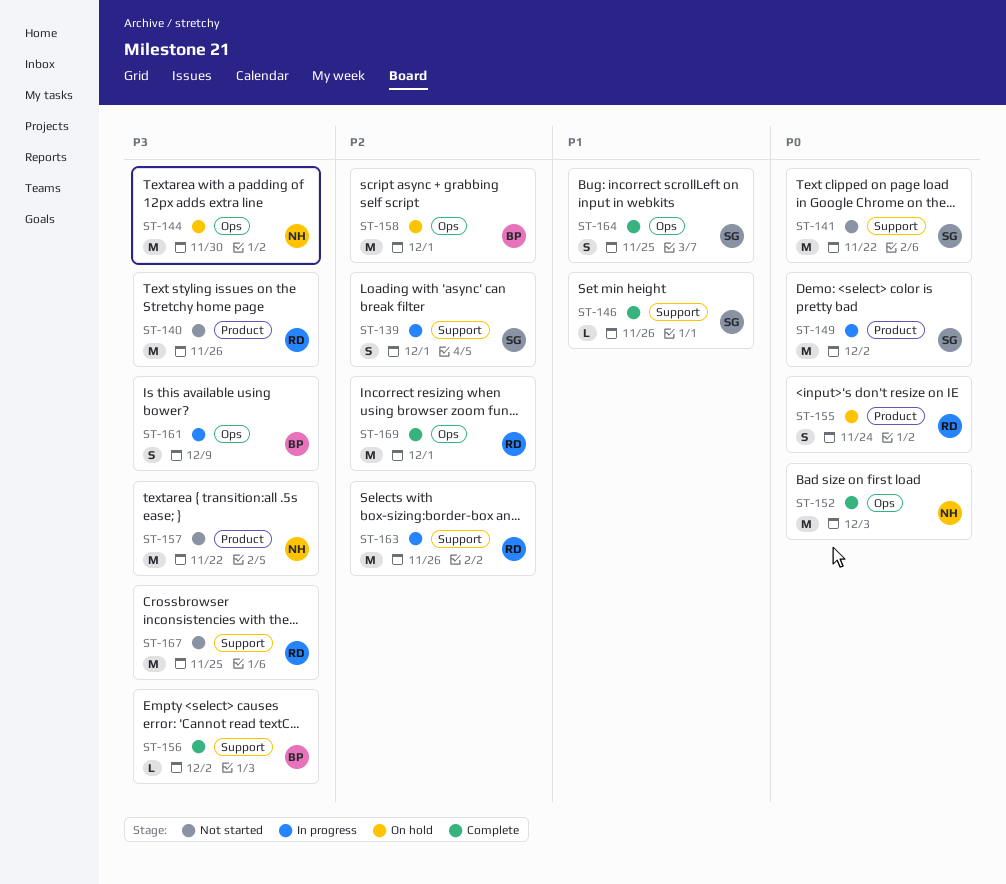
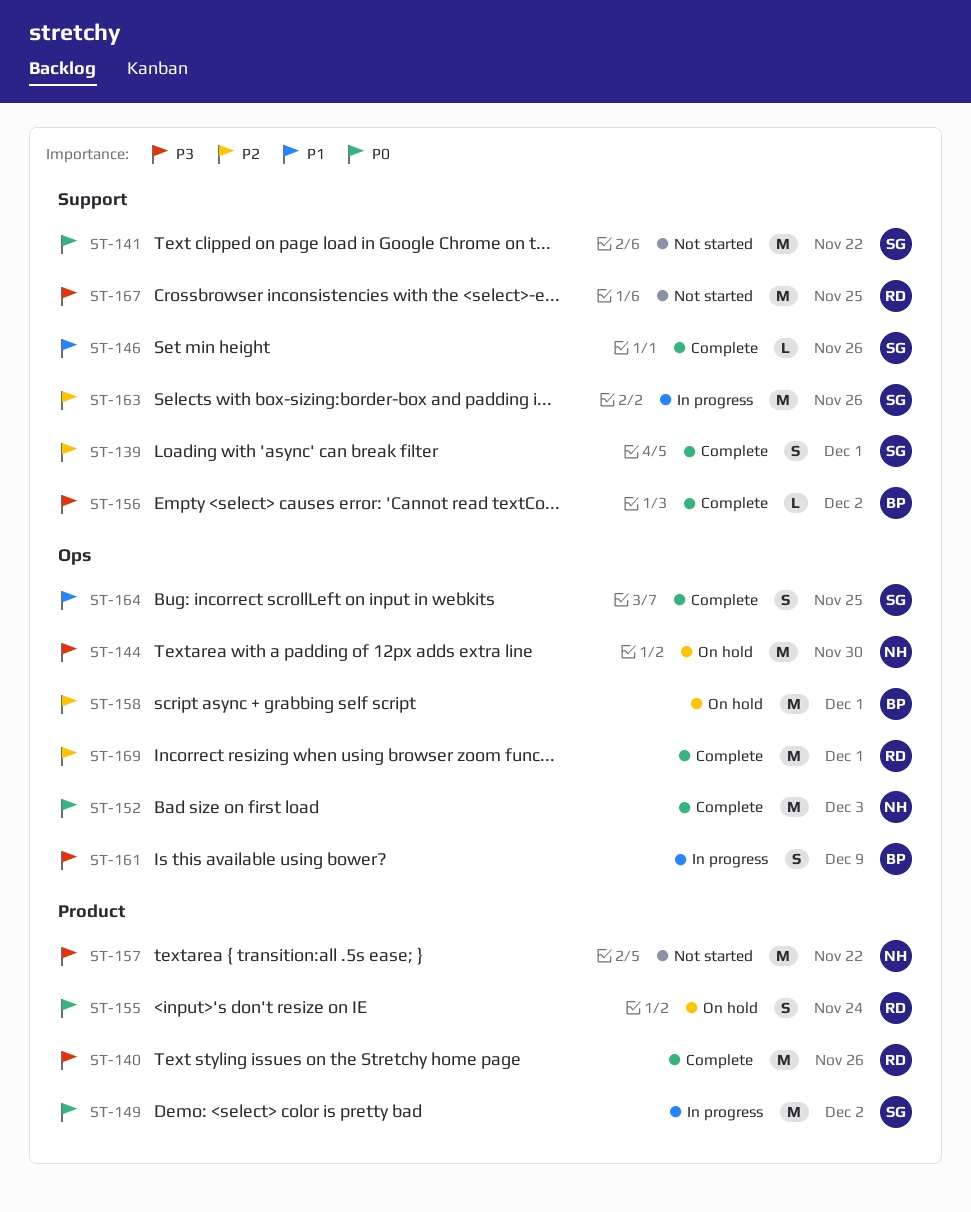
ST-139, status: In progress -> Complete
ST-140, status: Not started -> Complete
ST-163, owner: RD -> SG

